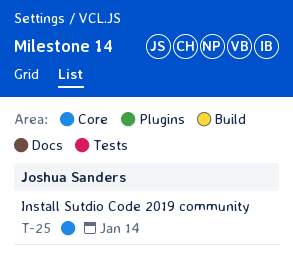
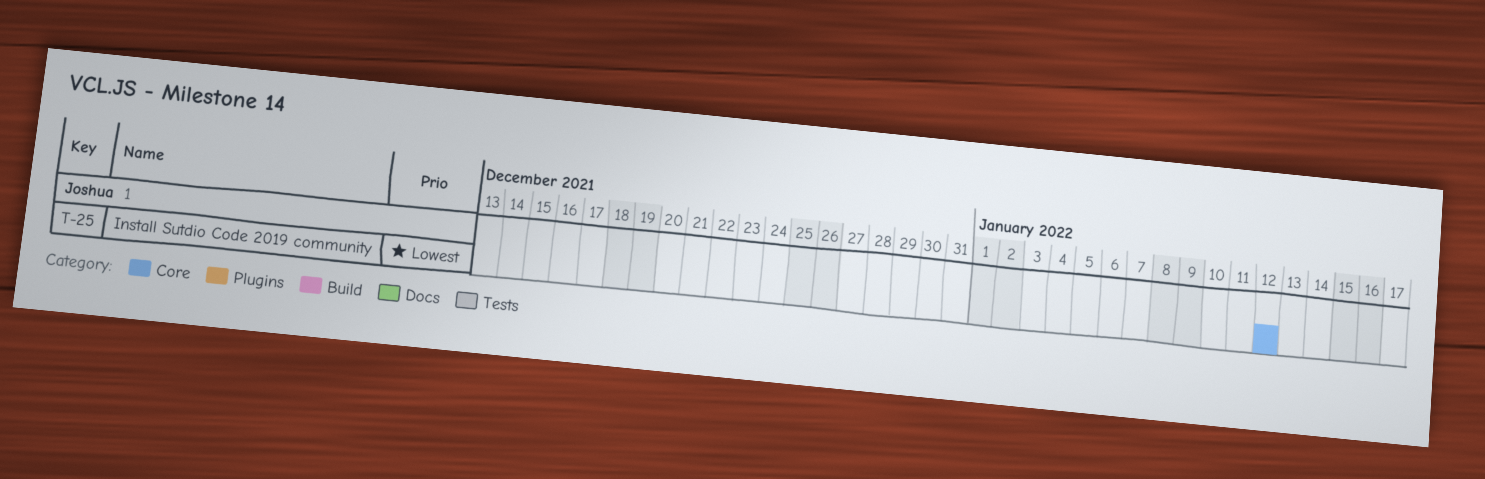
T-25, due: Jan 14 -> Jan 12

